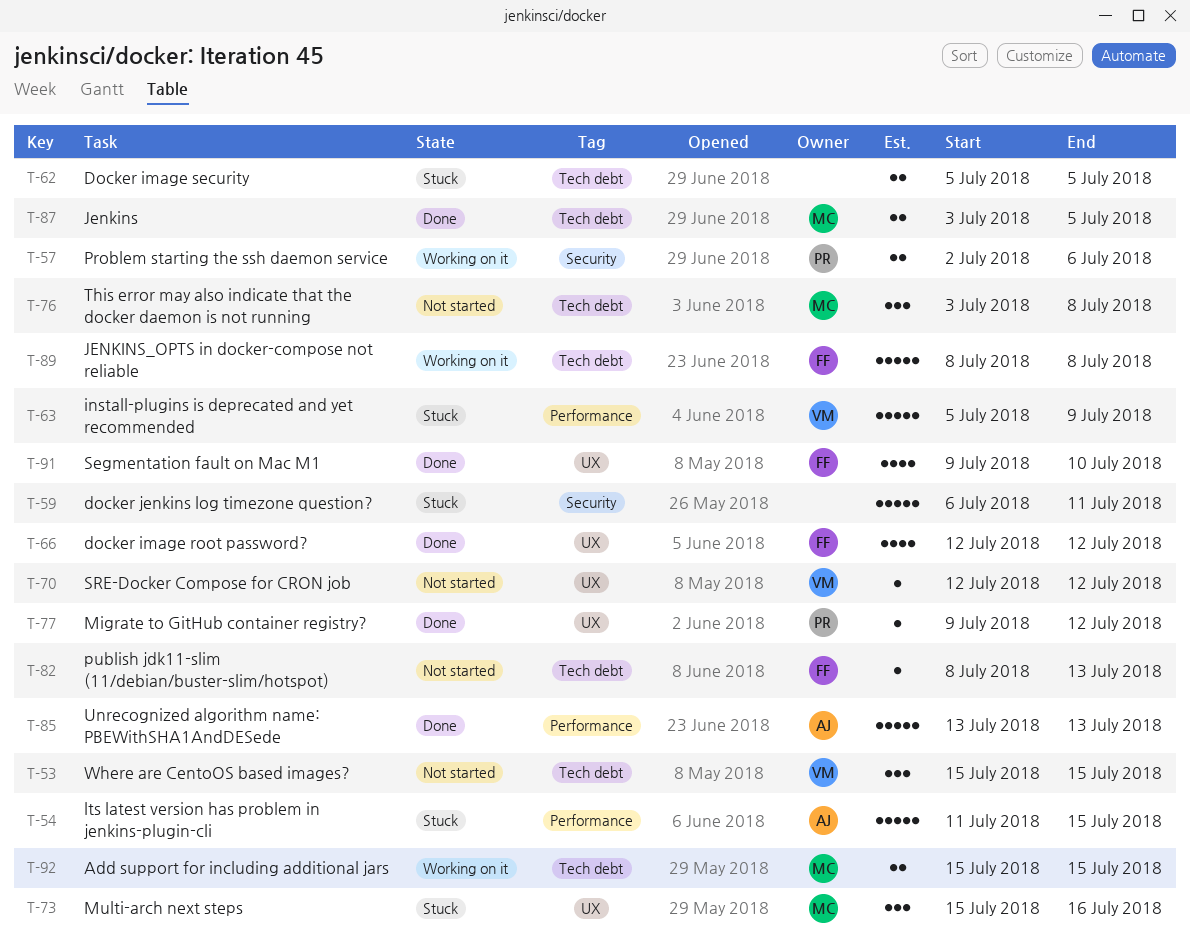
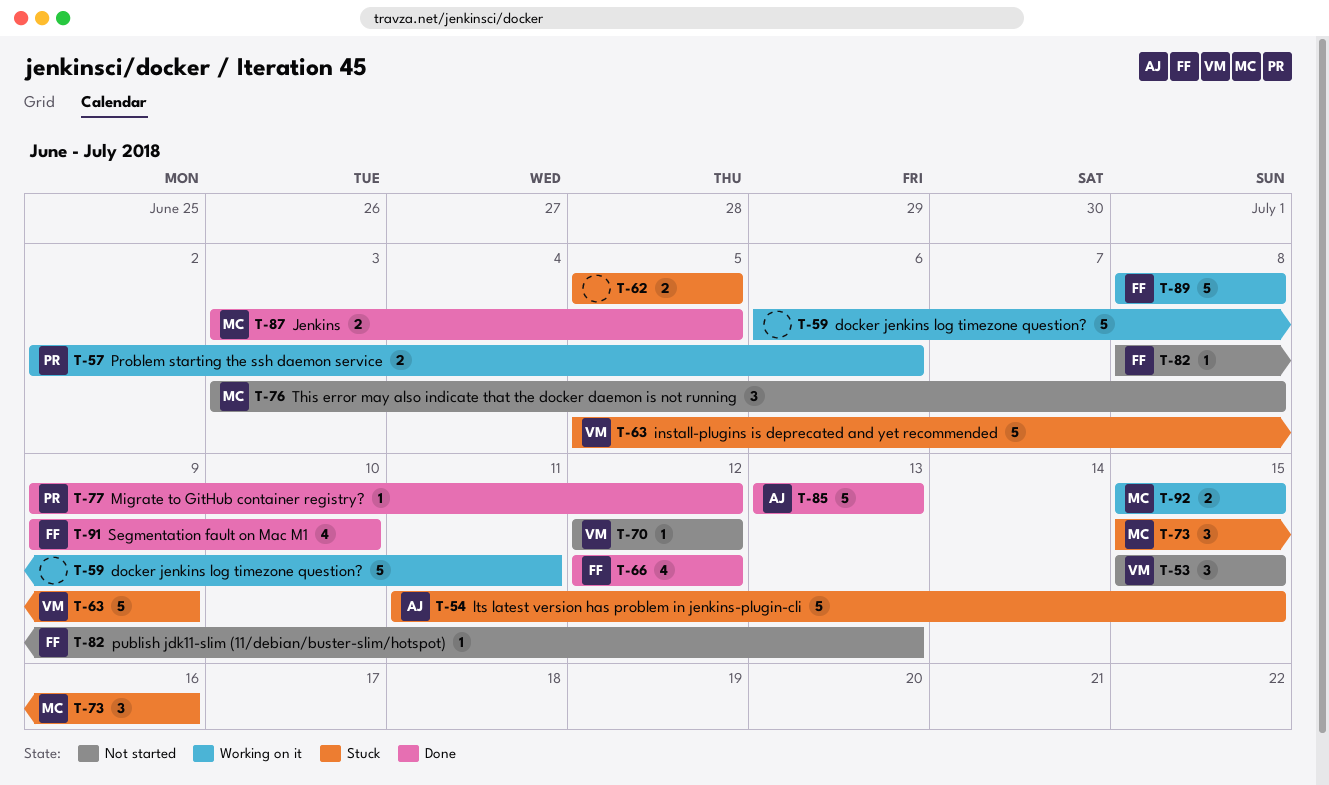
T-59, status: Stuck -> Working on it

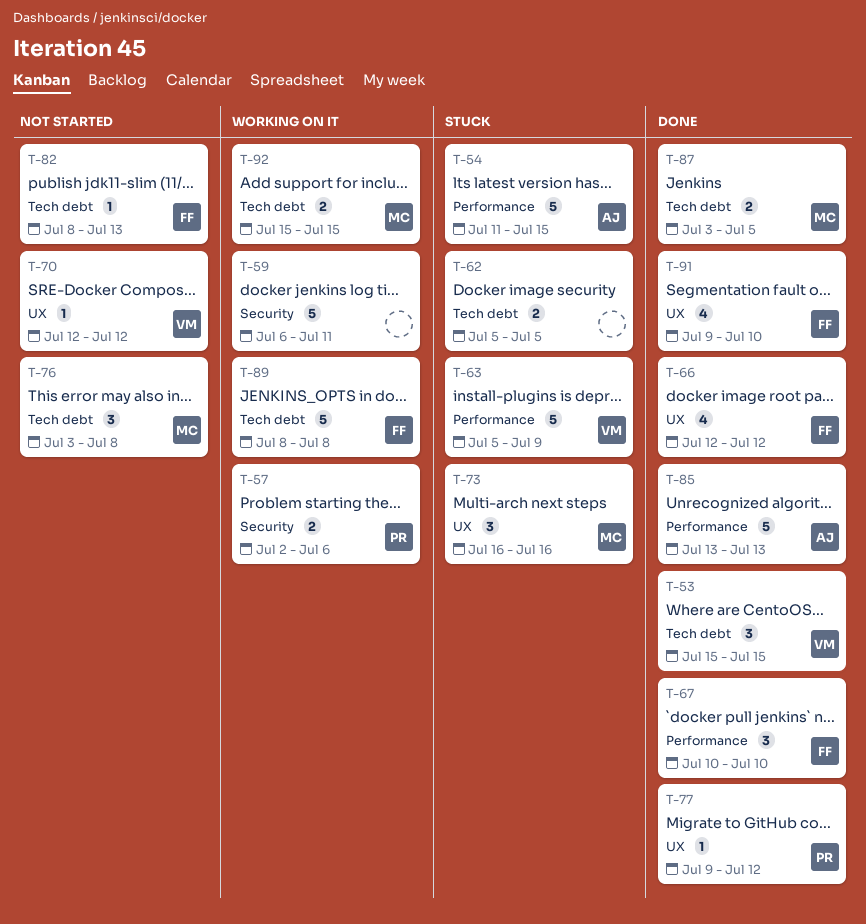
T-53, status: Not started -> Done
T-67: none -> present
T-73, start: Jul 15 -> Jul 16

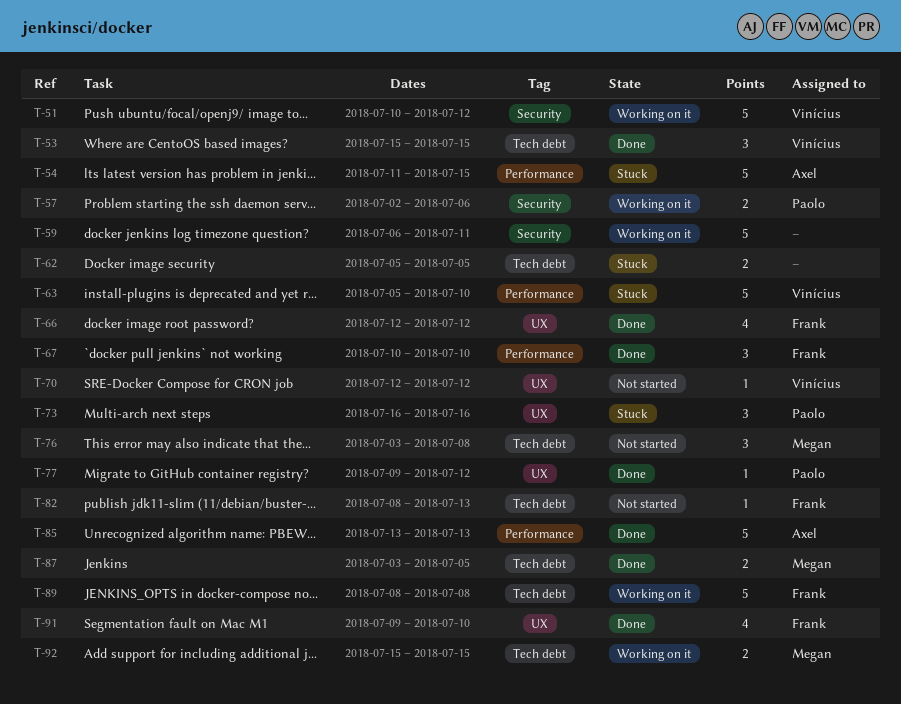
T-51: none -> present
T-63, due: Jul 9 -> Jul 10
T-73, owner: Megan -> Paolo

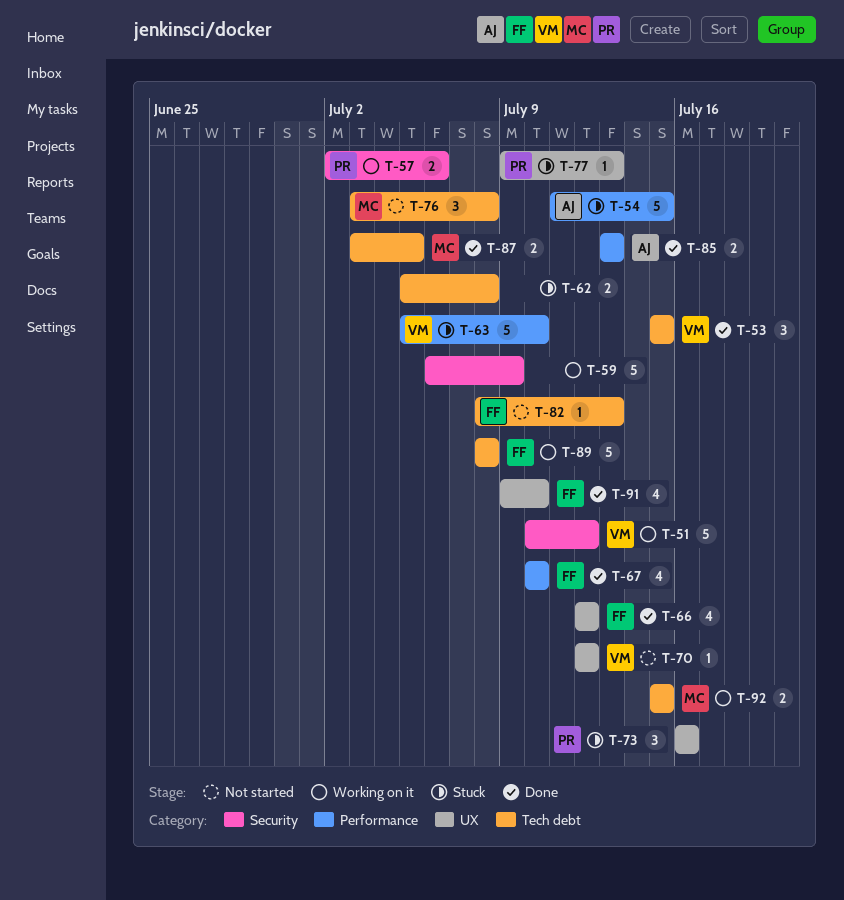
T-59, due: Jul 11 -> Jul 9
T-62, due: Jul 5 -> Jul 8
T-67, estimate: 3 -> 4
T-77, status: Done -> Stuck
T-77, due: Jul 12 -> Jul 13
T-85, estimate: 5 -> 2

